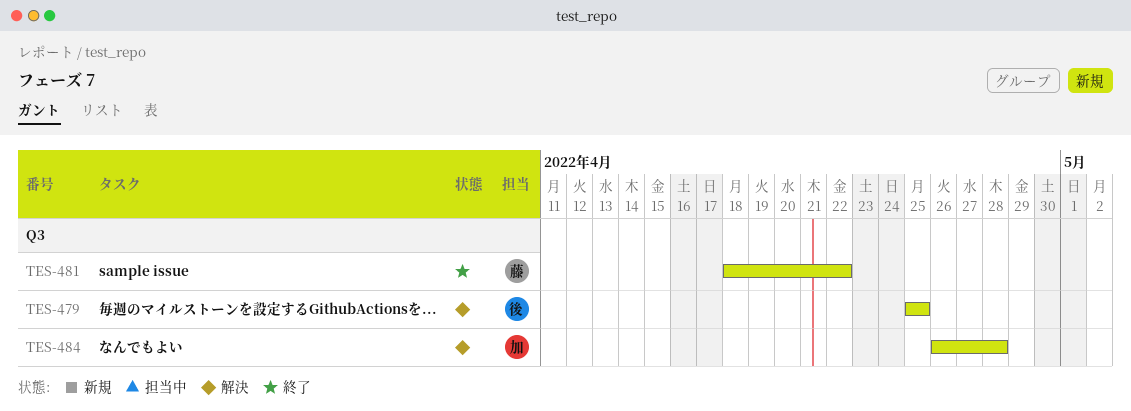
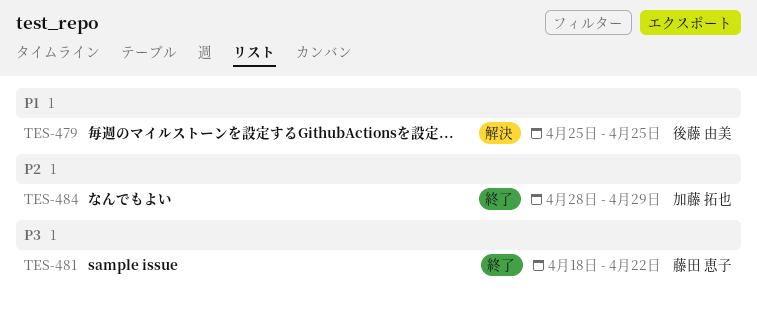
TES-484, status: 解決 -> 終了
TES-484, start: Apr 26 -> Apr 28
TES-484, due: Apr 28 -> Apr 29

